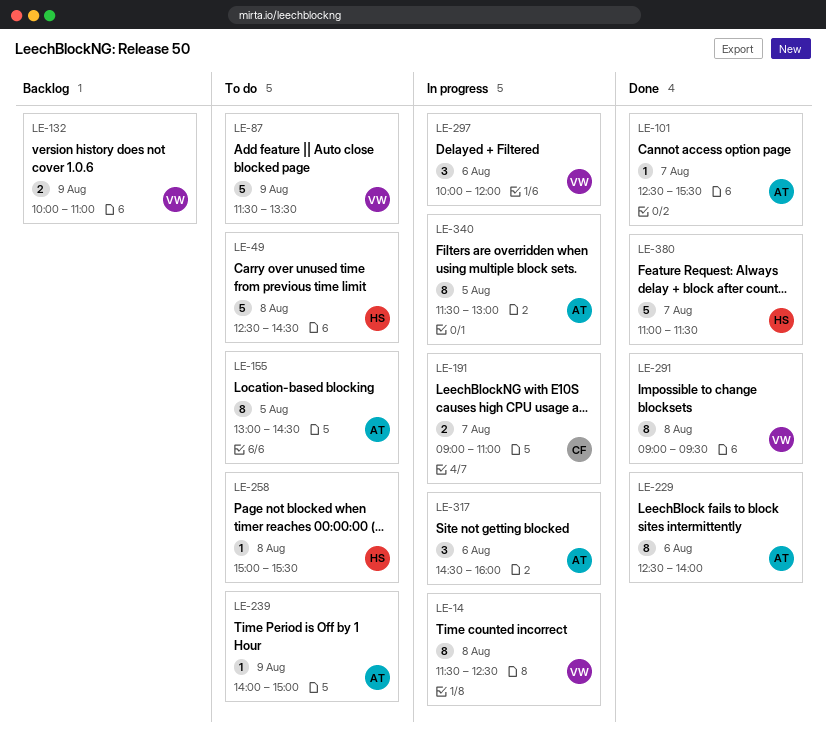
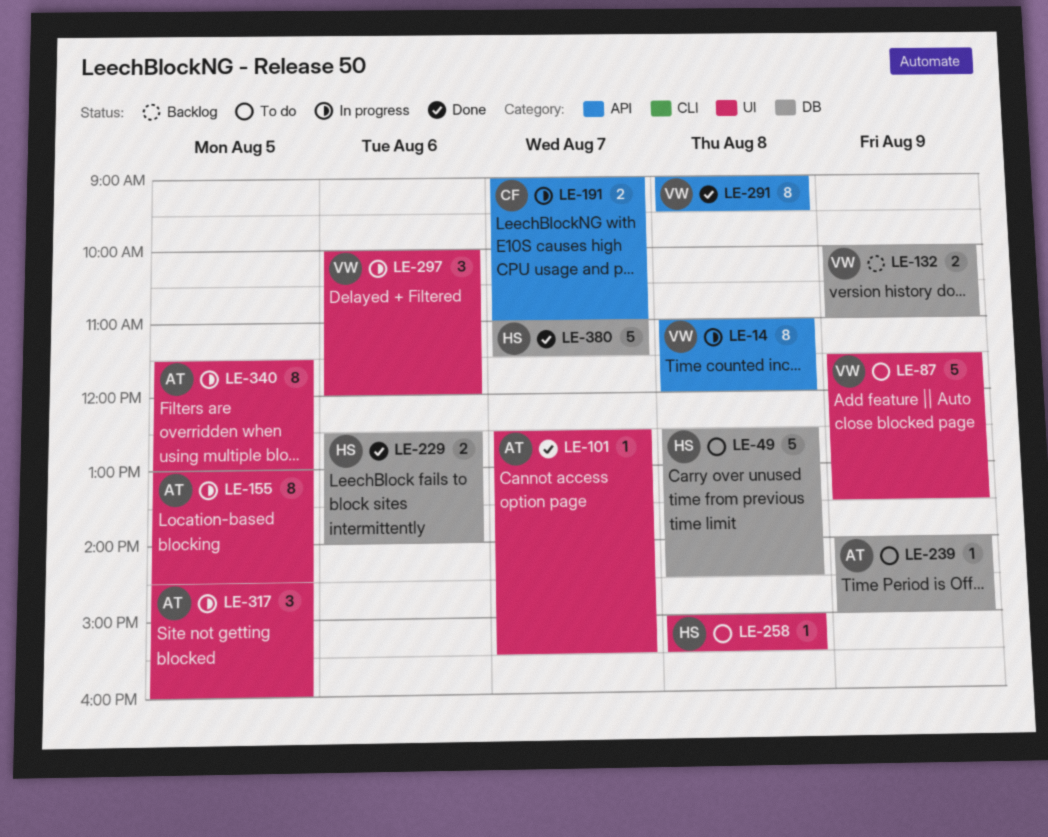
LE-14, begins: 11:30 -> 11:00
LE-14, ends: 12:30 -> 12:00
LE-155, status: To do -> In progress
LE-229, owner: AT -> HS
LE-229, estimate: 8 -> 2
LE-317, day: Aug 6 -> Aug 5

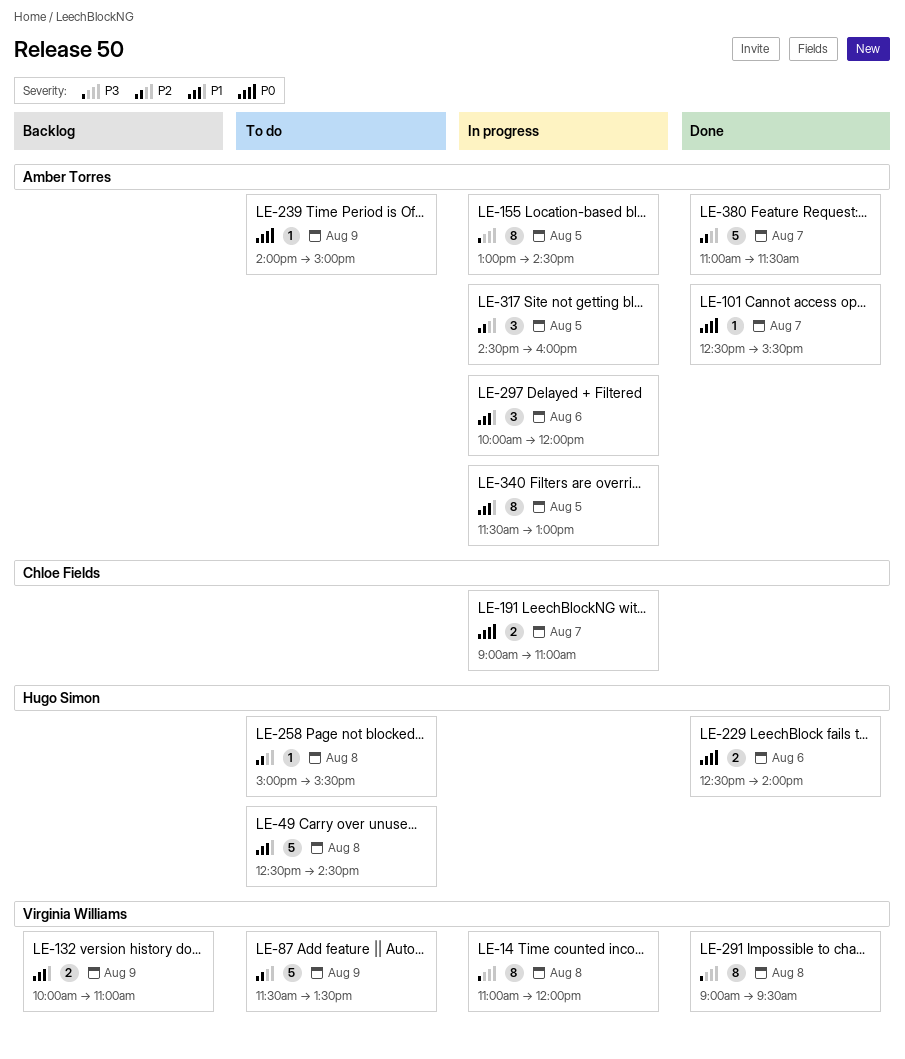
LE-297, owner: Virginia Williams -> Amber Torres
LE-380, owner: Hugo Simon -> Amber Torres

